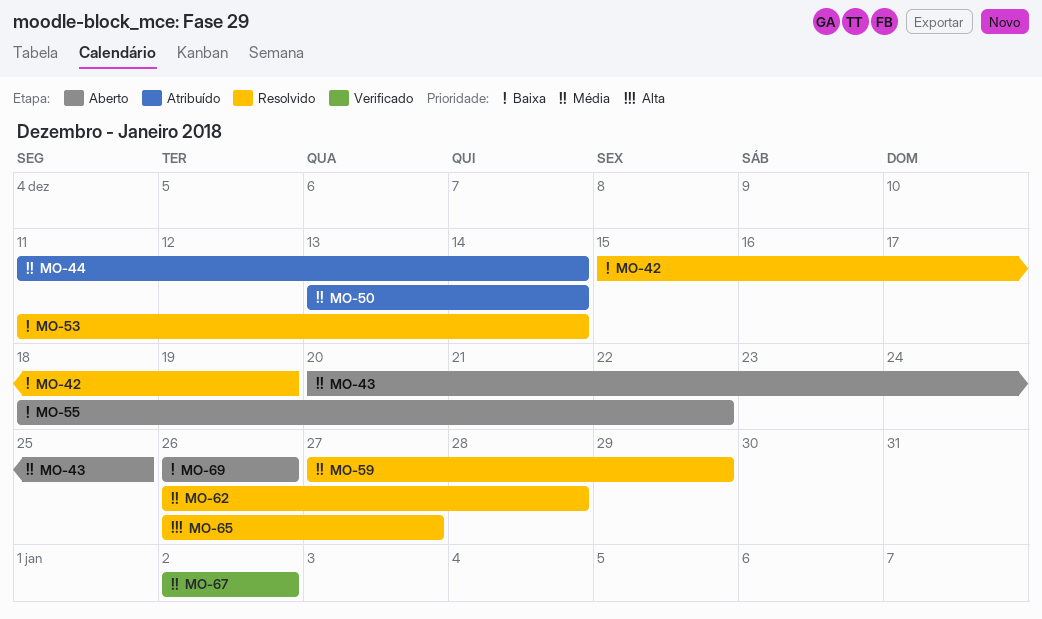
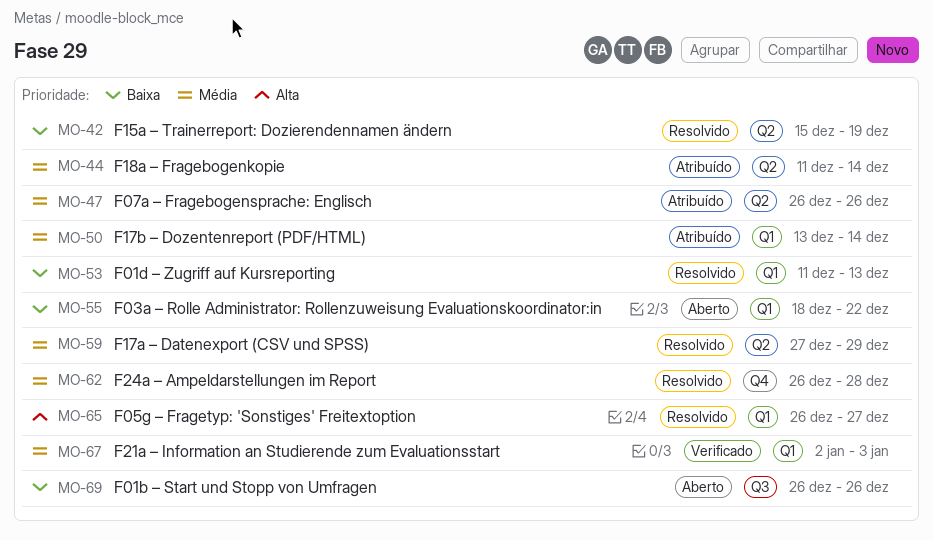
MO-43: present -> none
MO-47: none -> present
MO-53, due: Dec 14 -> Dec 13
MO-67, due: Jan 2 -> Jan 3

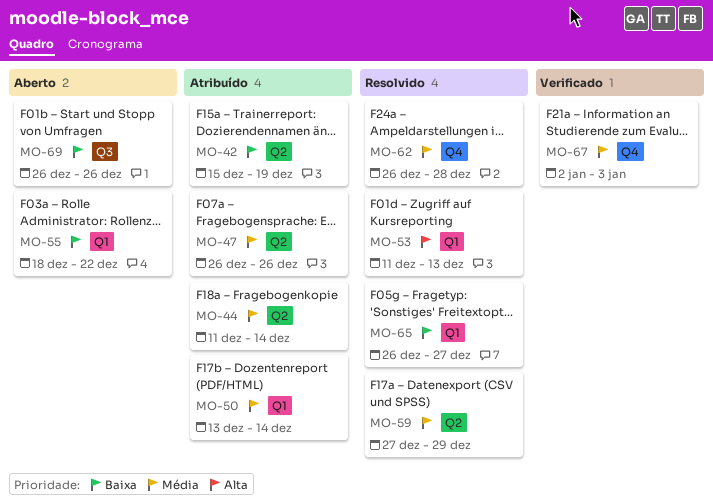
MO-42, status: Resolvido -> Atribuído
MO-53, priority: Baixa -> Alta
MO-65, priority: Alta -> Baixa
MO-67, label: Q1 -> Q4

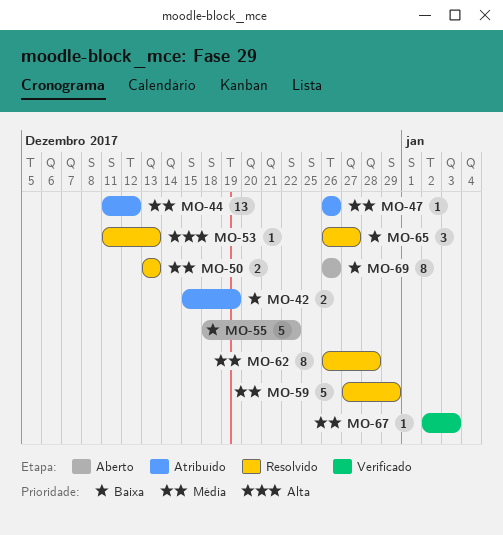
MO-44, due: Dec 14 -> Dec 12
MO-50, status: Atribuído -> Resolvido
MO-50, due: Dec 14 -> Dec 13

